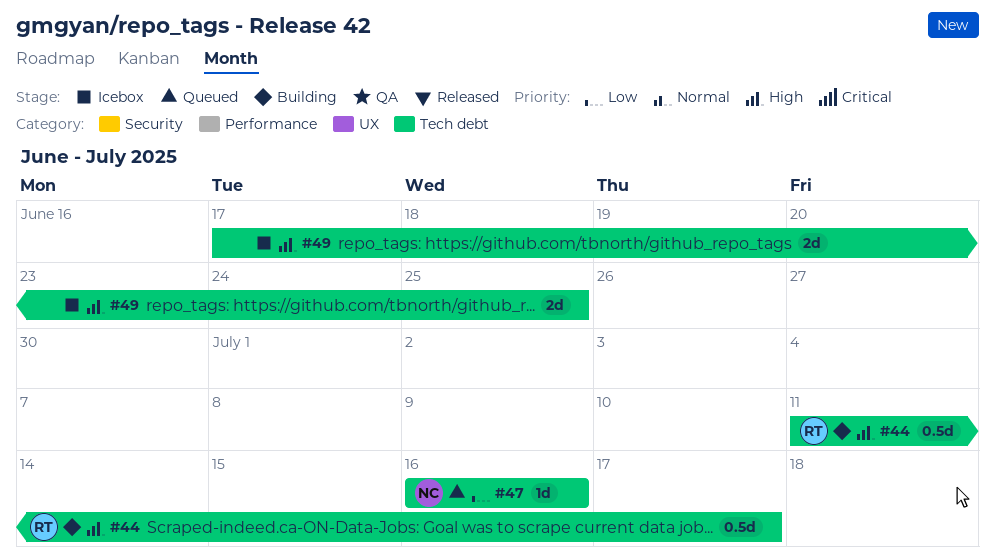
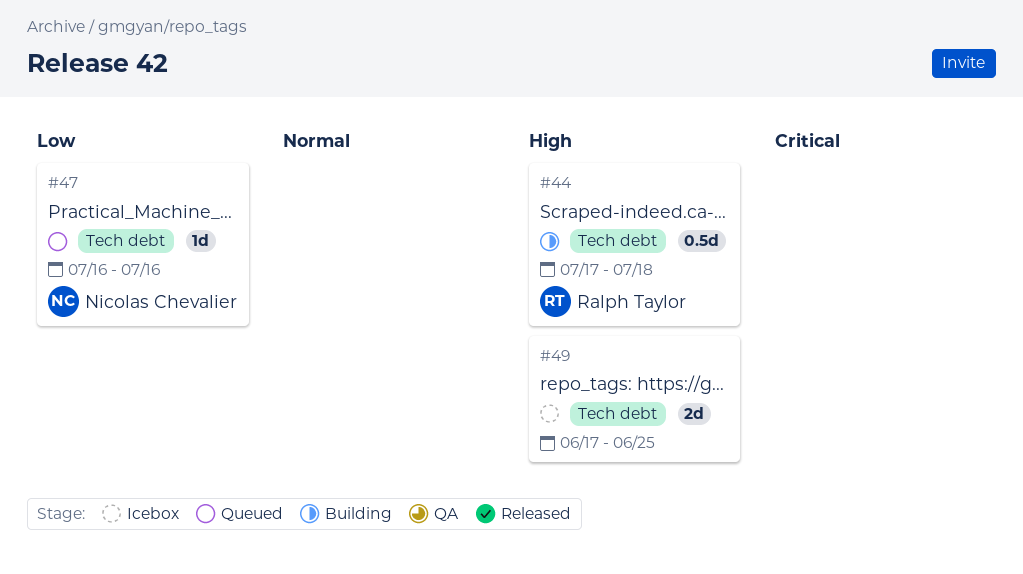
#44, start: Jul 11 -> Jul 17
#44, due: Jul 17 -> Jul 18

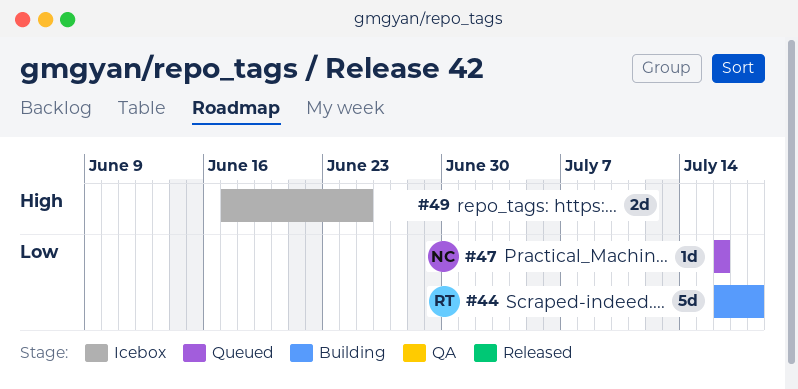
#44, priority: High -> Low
#44, estimate: 0.5d -> 5d
#44, start: Jul 17 -> Jul 16

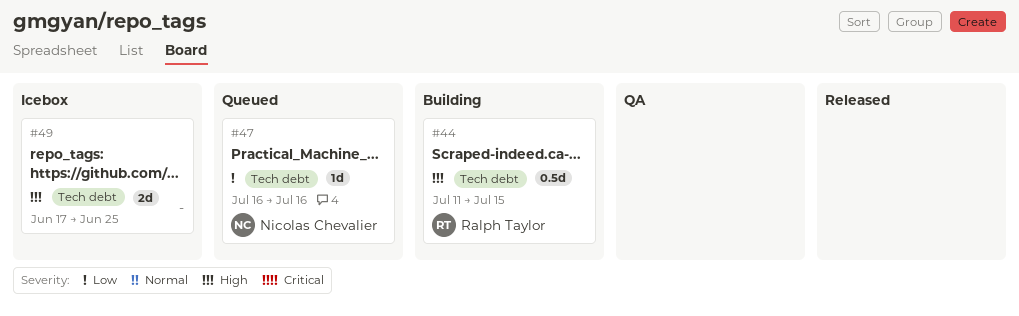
#44, priority: Low -> High
#44, estimate: 5d -> 0.5d
#44, start: Jul 16 -> Jul 11
#44, due: Jul 18 -> Jul 15

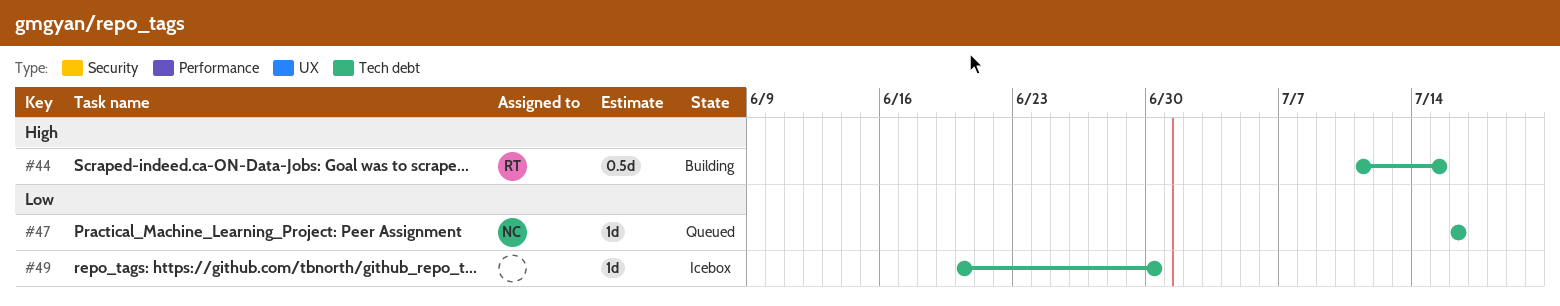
#49, priority: High -> Low
#49, estimate: 2d -> 1d
#49, start: Jun 17 -> Jun 20
#49, due: Jun 25 -> Jun 30

